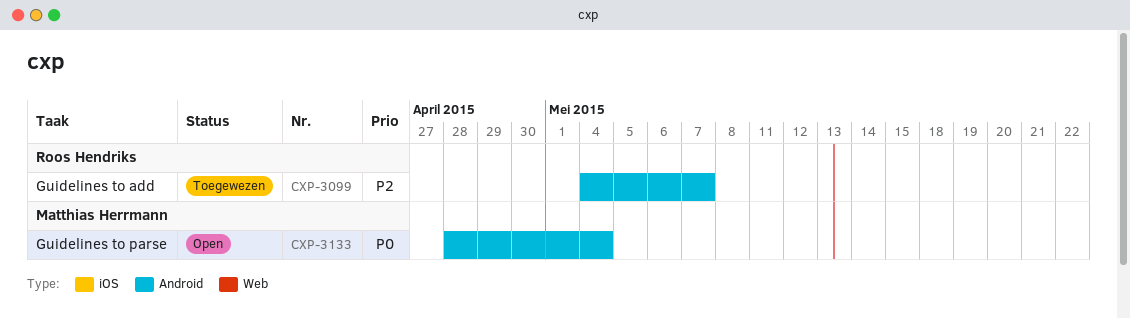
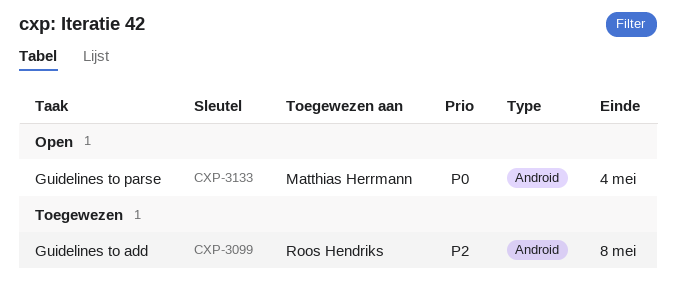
CXP-3099, due: May 7 -> May 8

